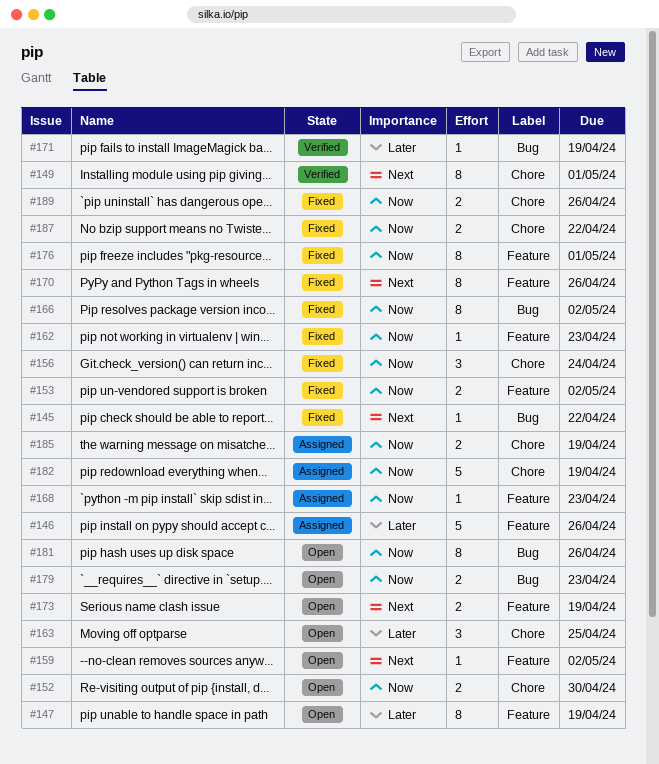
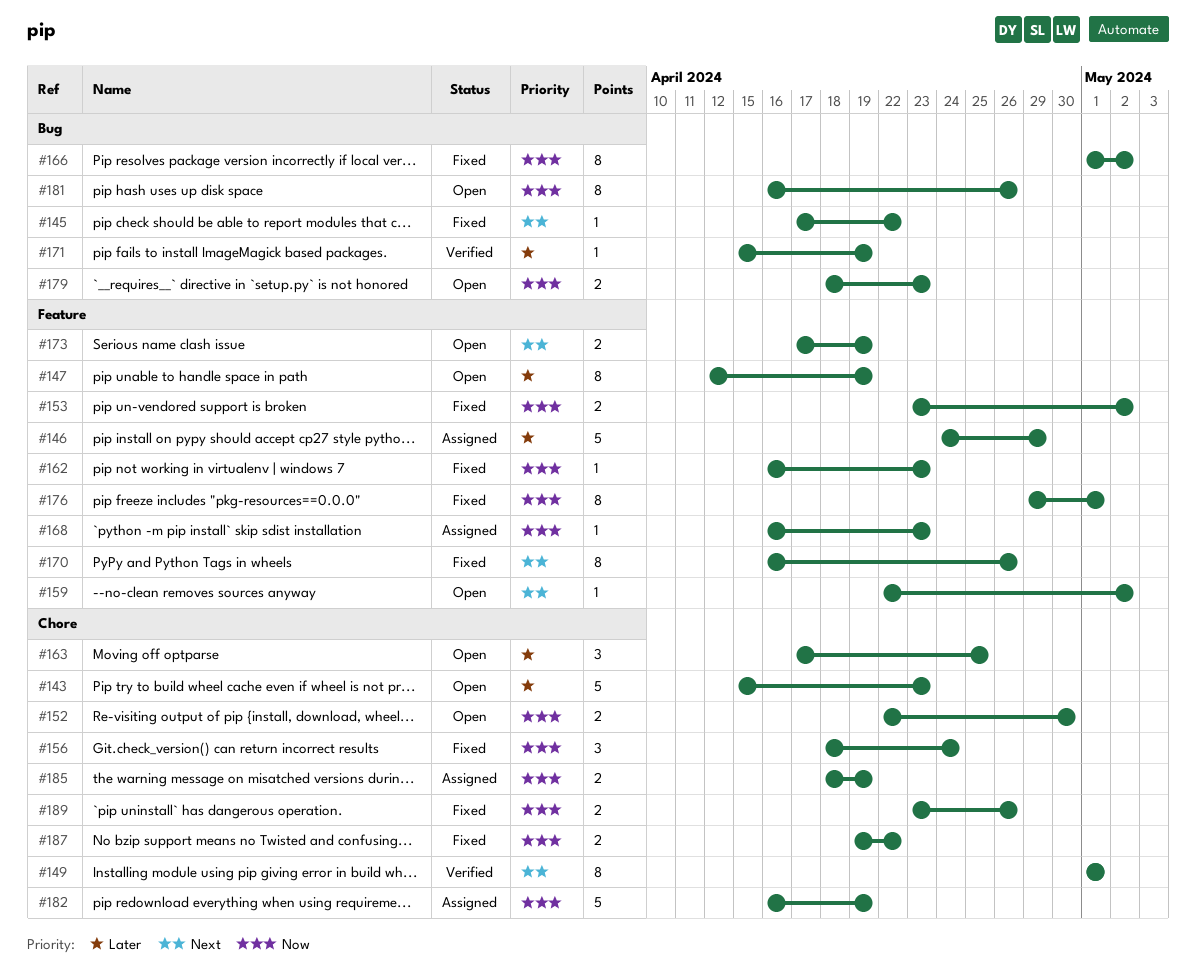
#143: none -> present
#146, due: Apr 26 -> Apr 29

